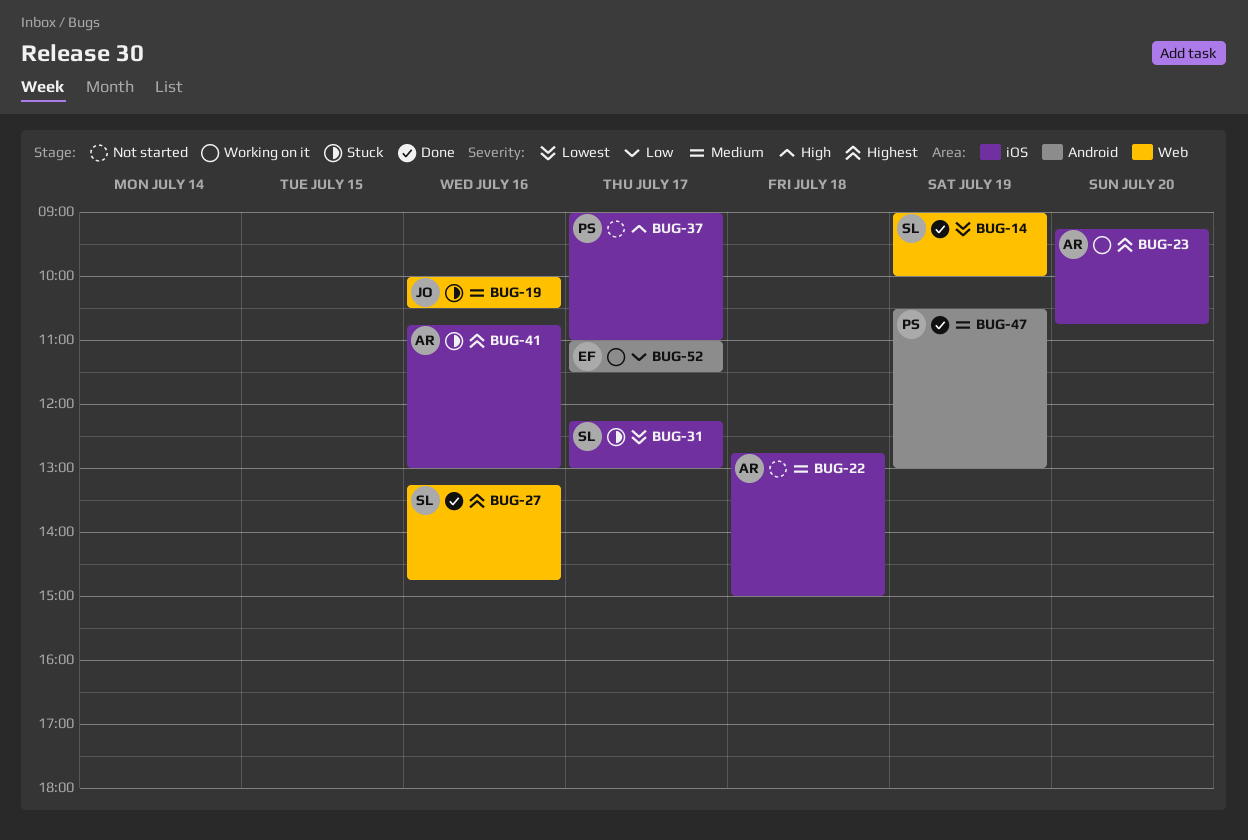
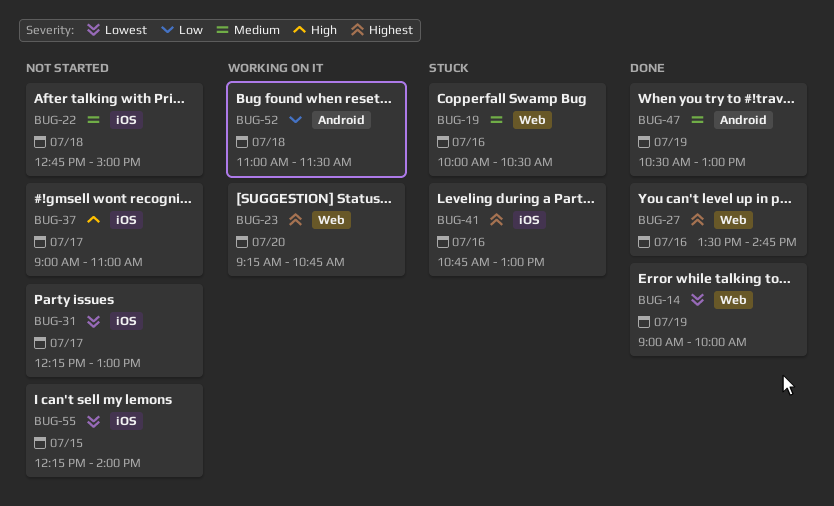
BUG-23, label: iOS -> Web
BUG-27, begins: 13:15 -> 13:30
BUG-31, status: Stuck -> Not started
BUG-52, day: Jul 17 -> Jul 18
BUG-55: none -> present

